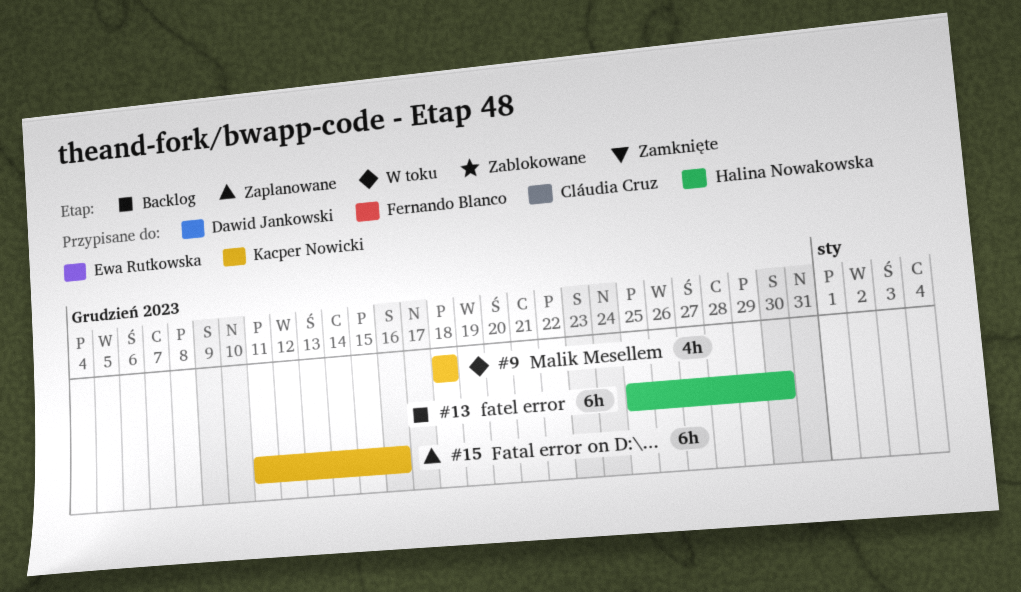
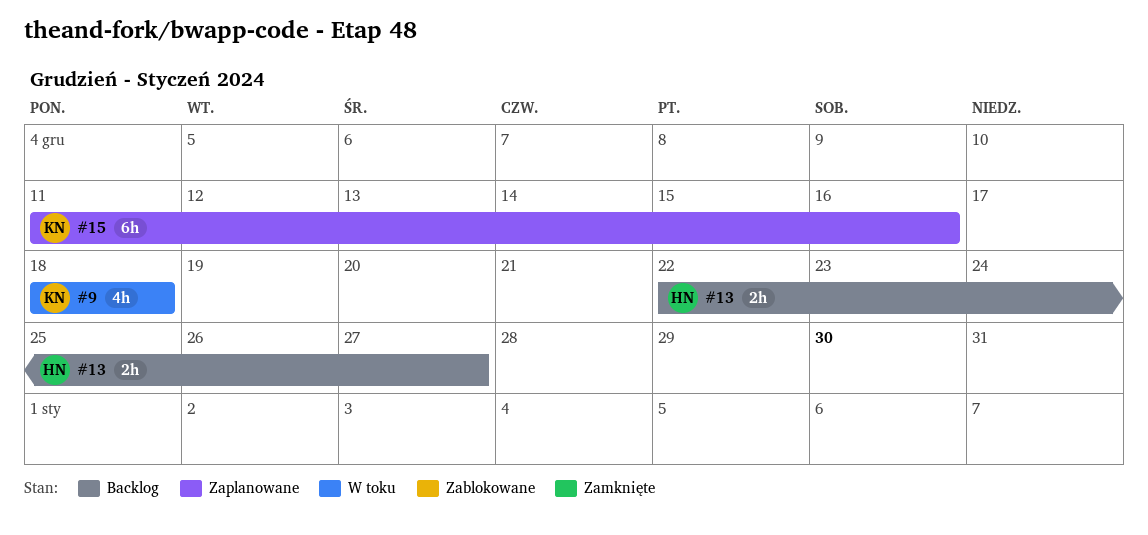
#13, estimate: 6h -> 2h
#13, start: Dec 25 -> Dec 22
#13, due: Dec 30 -> Dec 27

